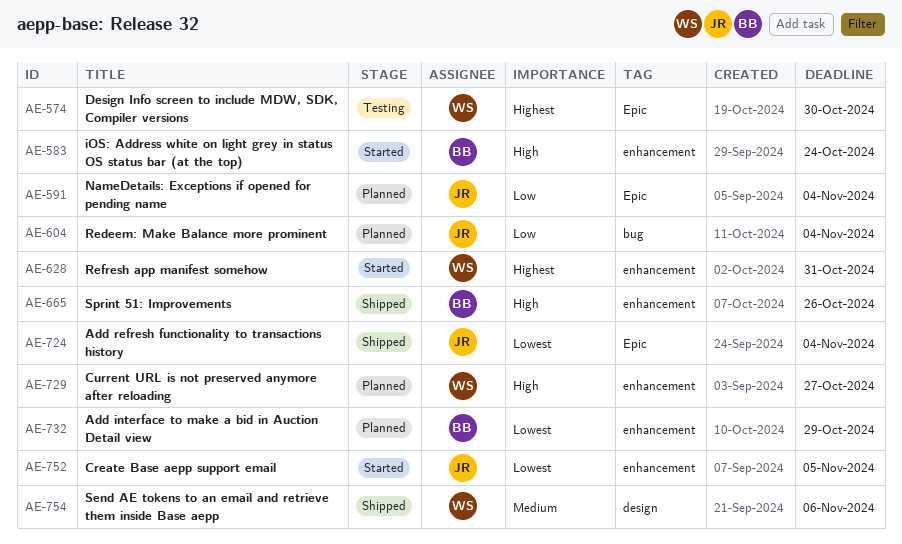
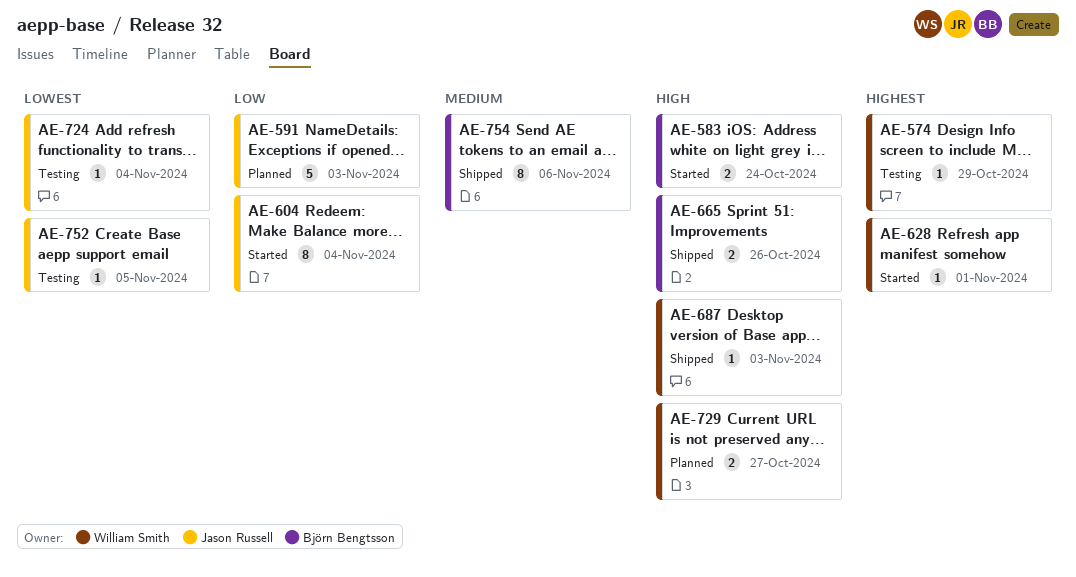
AE-574, due: Oct 30 -> Oct 29
AE-591, due: Nov 4 -> Nov 3
AE-604, status: Planned -> Started
AE-628, due: Oct 31 -> Nov 1
AE-687: none -> present
AE-724, status: Shipped -> Testing
AE-732: present -> none
AE-752, status: Started -> Testing
AE-754, owner: William Smith -> Björn Bengtsson

